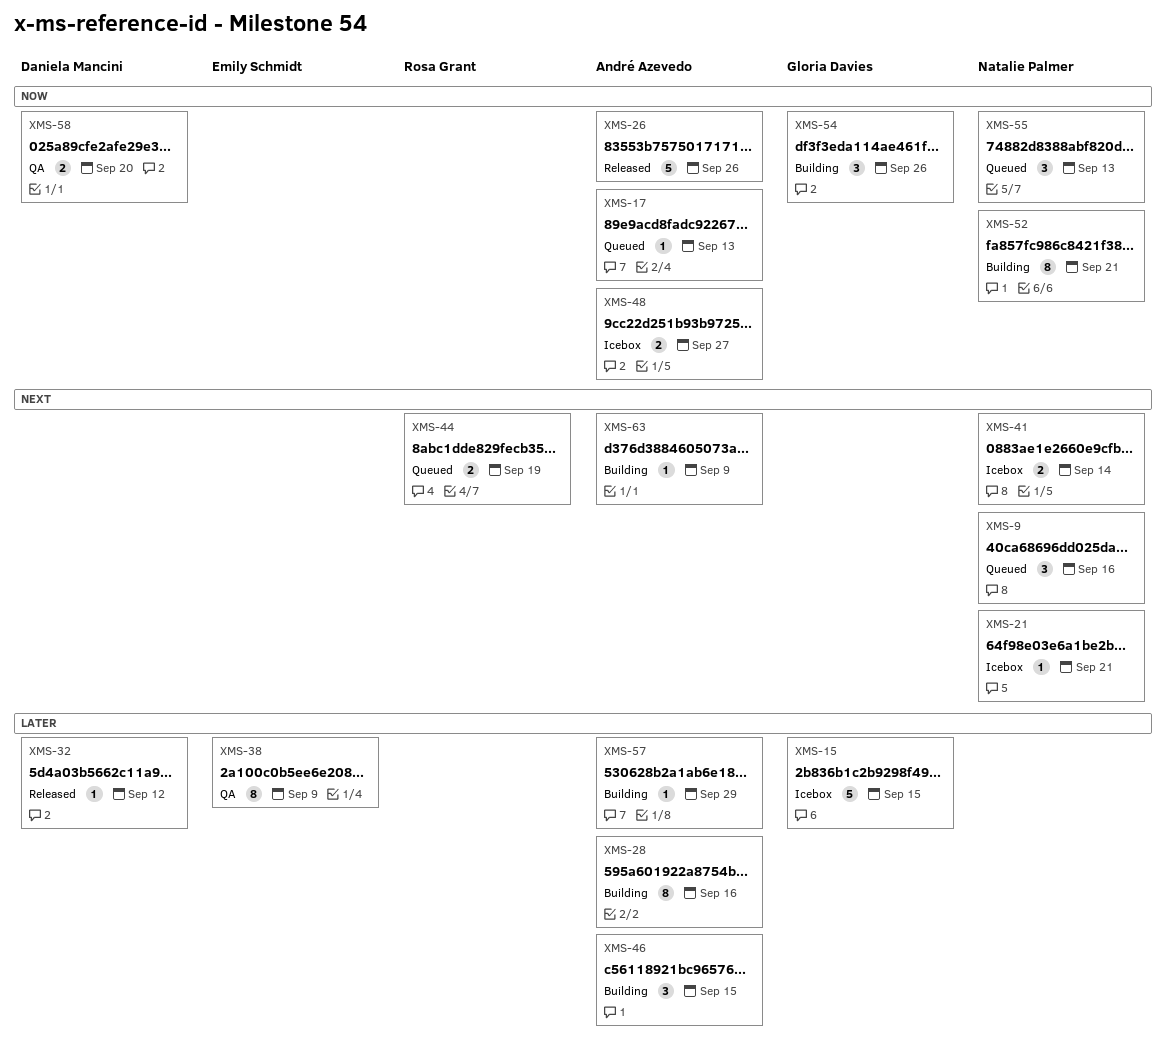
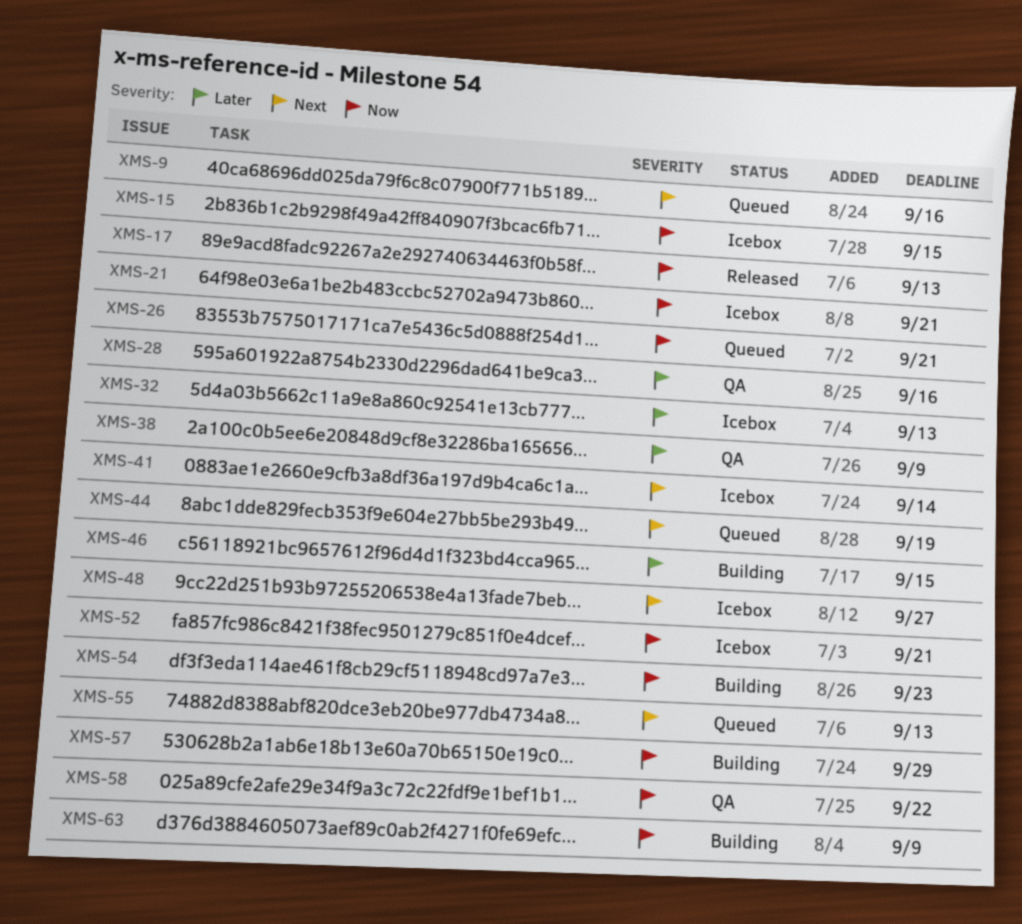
XMS-15, priority: Later -> Now
XMS-17, status: Queued -> Released
XMS-21, priority: Next -> Now
XMS-26, status: Released -> Queued
XMS-26, due: Sep 26 -> Sep 21
XMS-28, status: Building -> QA
XMS-32, status: Released -> Icebox
XMS-32, due: Sep 12 -> Sep 13
XMS-48, priority: Now -> Next
XMS-52, status: Building -> Icebox
XMS-54, due: Sep 26 -> Sep 23
XMS-55, priority: Now -> Next
XMS-57, priority: Later -> Now
XMS-58, due: Sep 20 -> Sep 22
XMS-63, priority: Next -> Now

